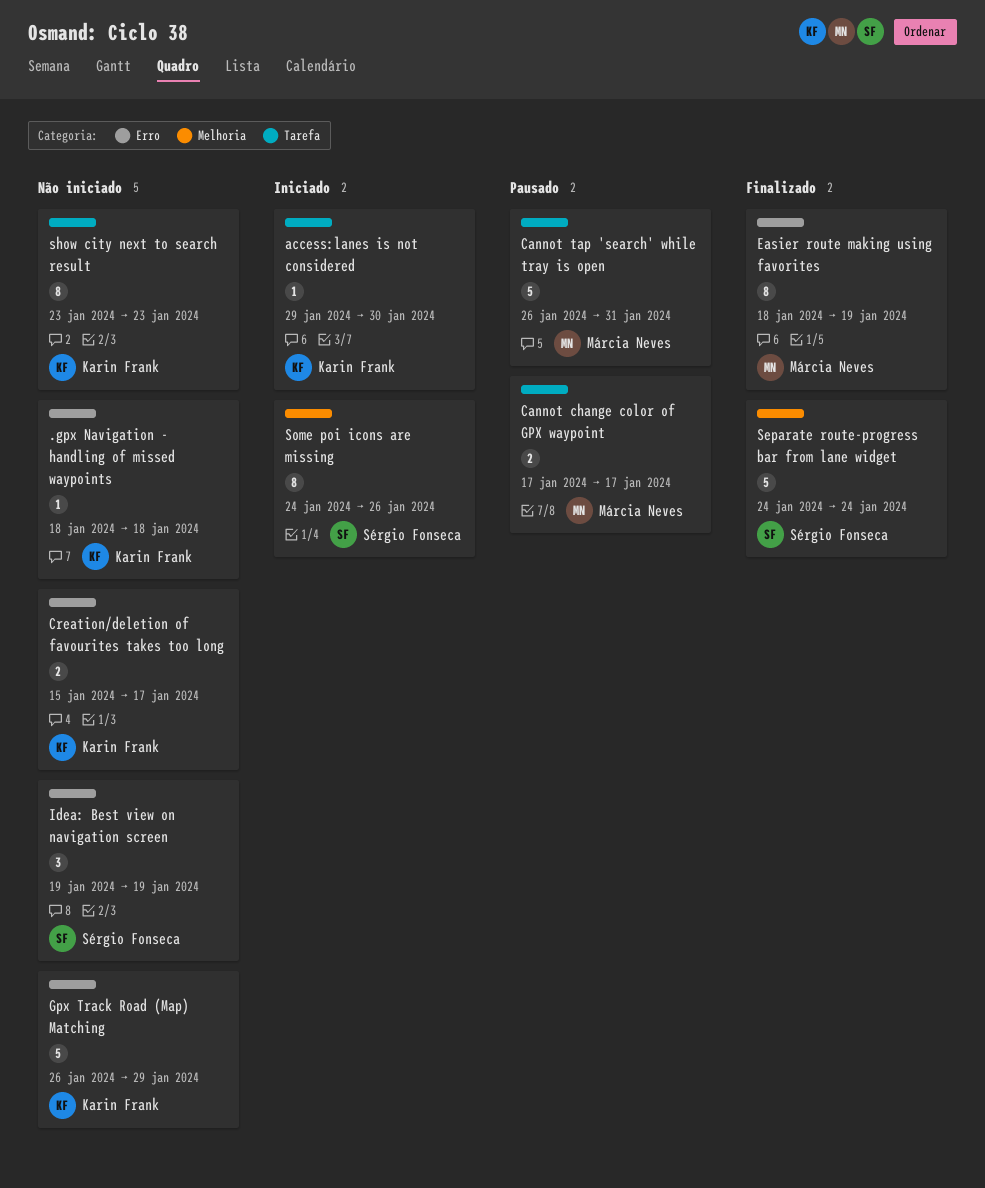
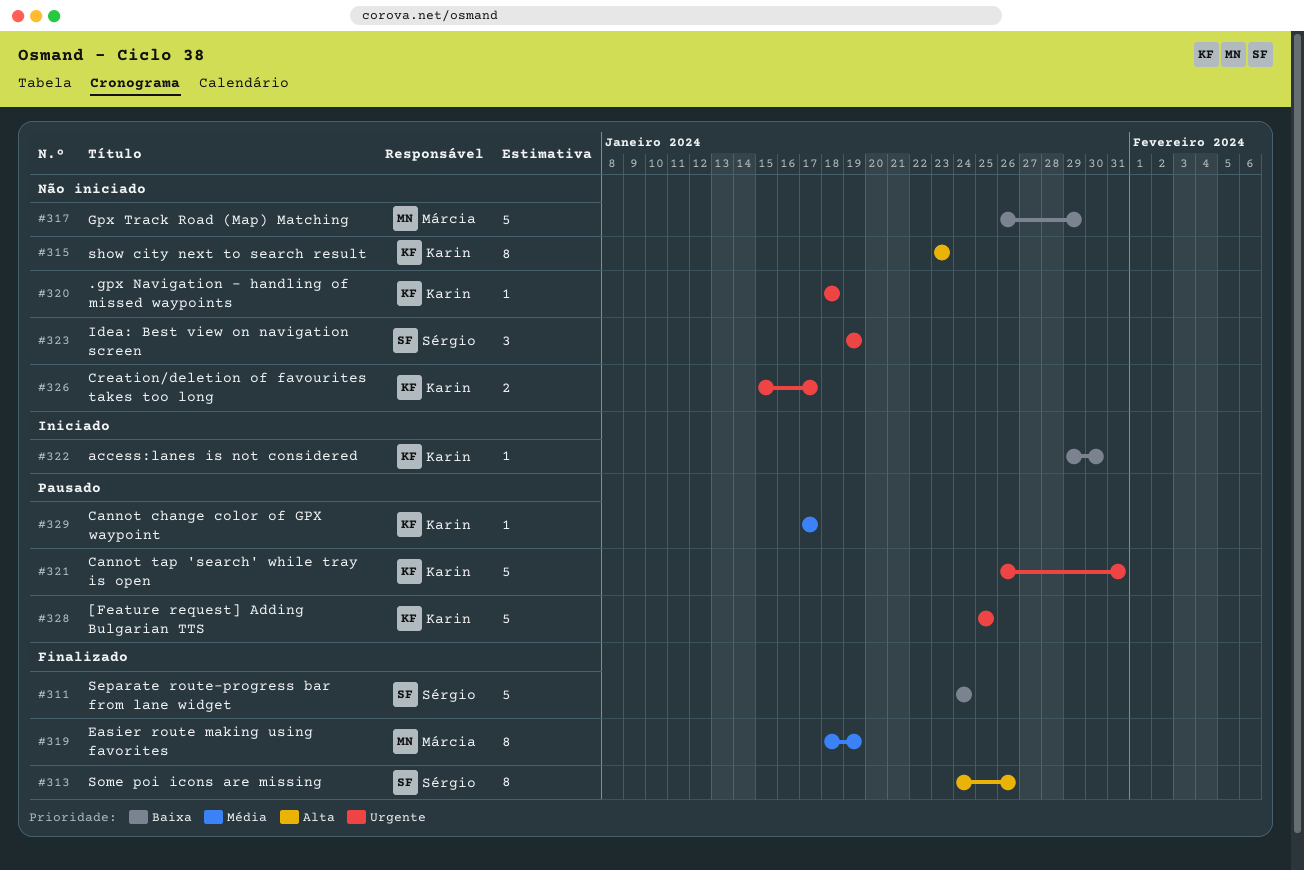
[Feature request] Adding Bulgarian TTS: none -> present
Cannot change color of GPX waypoint, owner: Márcia Neves -> Karin Frank
Cannot change color of GPX waypoint, estimate: 2 -> 1
Cannot tap 'search' while tray is open, owner: Márcia Neves -> Karin Frank
Gpx Track Road (Map) Matching, owner: Karin Frank -> Márcia Neves
Some poi icons are missing, status: Iniciado -> Finalizado

